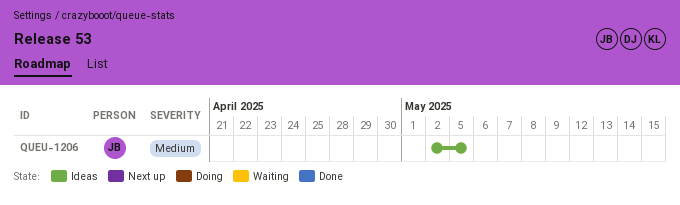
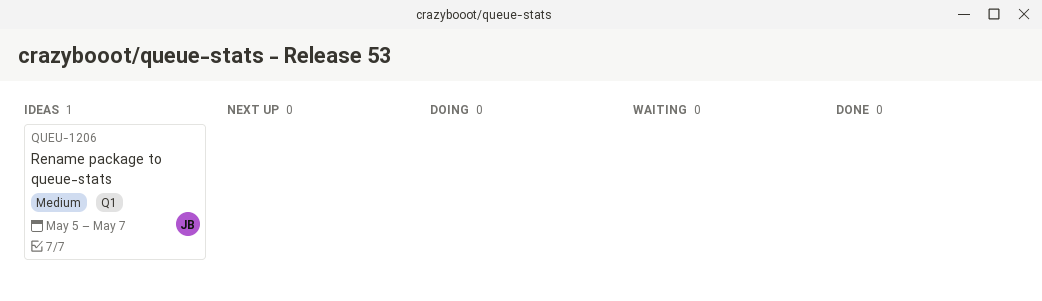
QUEU-1206, start: May 2 -> May 5
QUEU-1206, due: May 5 -> May 7

